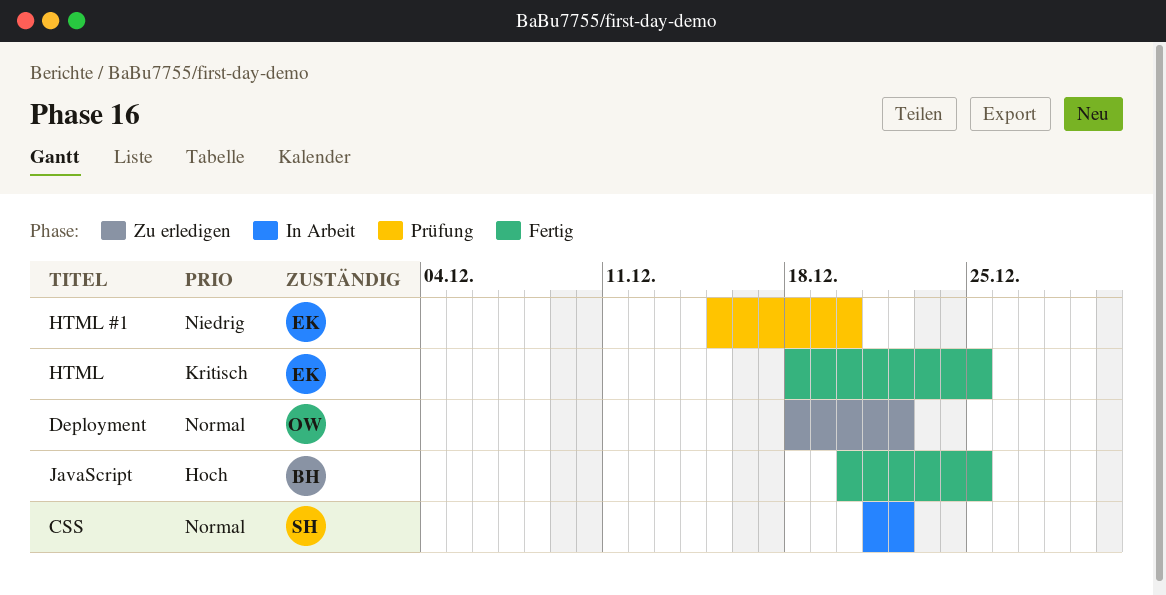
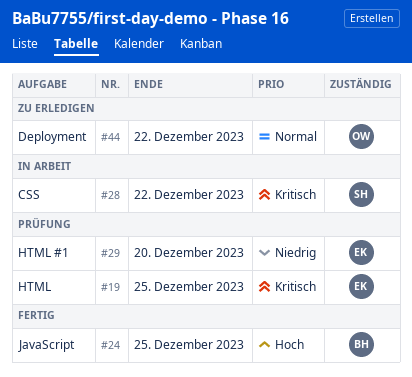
CSS, priority: Normal -> Kritisch
HTML, status: Fertig -> Prüfung

